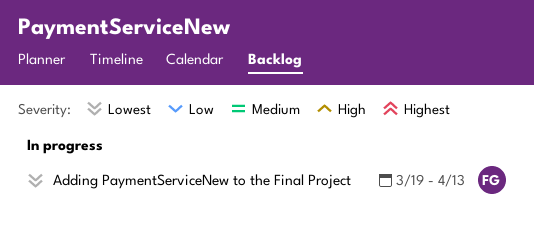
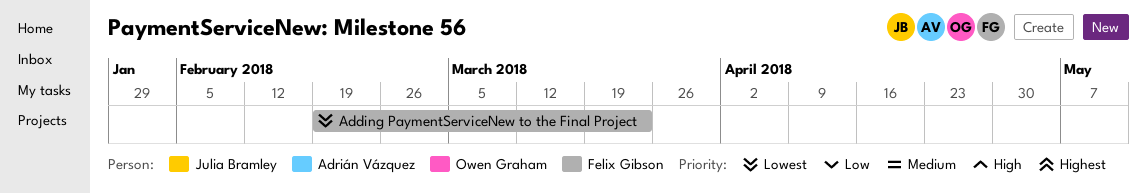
Adding PaymentServiceNew to the Final Project, start: Mar 19 -> Feb 19
Adding PaymentServiceNew to the Final Project, due: Apr 13 -> Mar 23

